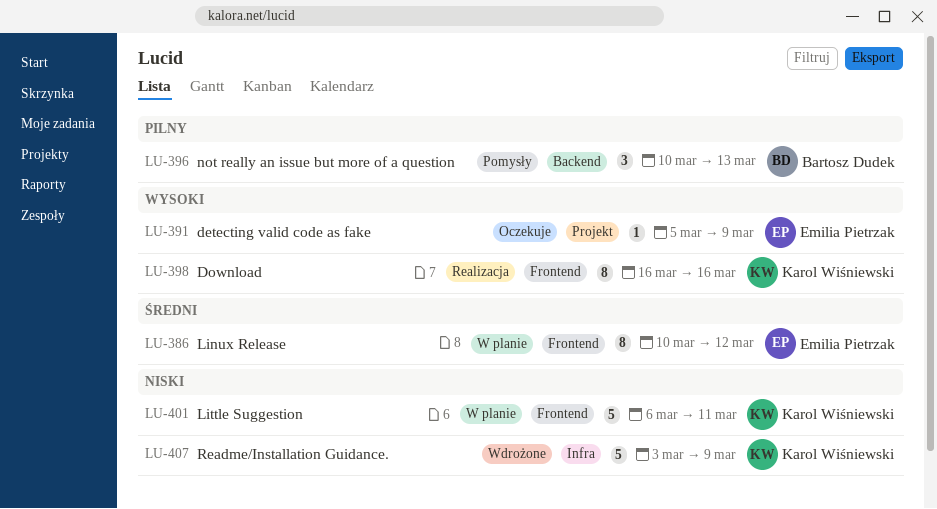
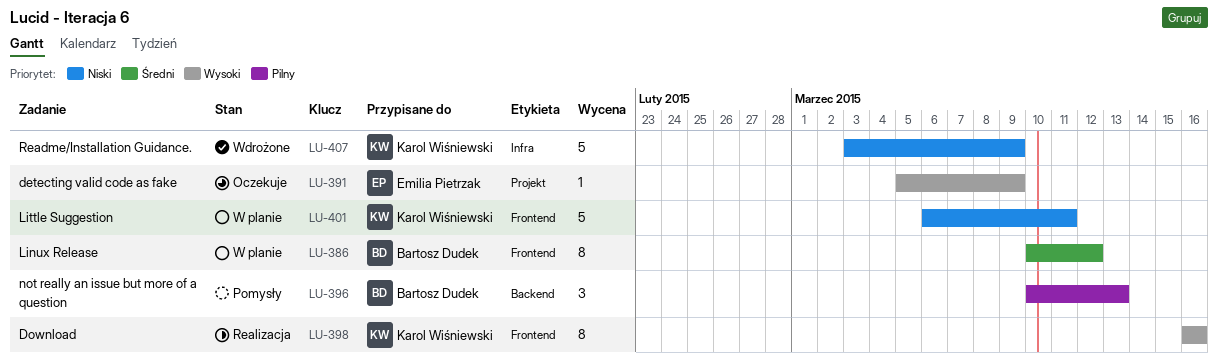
LU-386, owner: Emilia Pietrzak -> Bartosz Dudek

